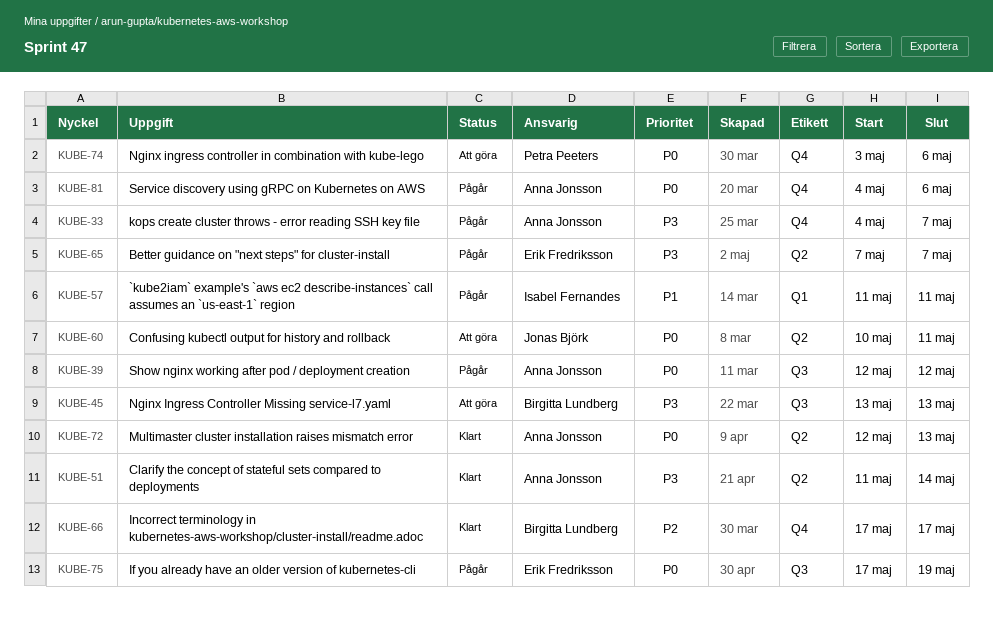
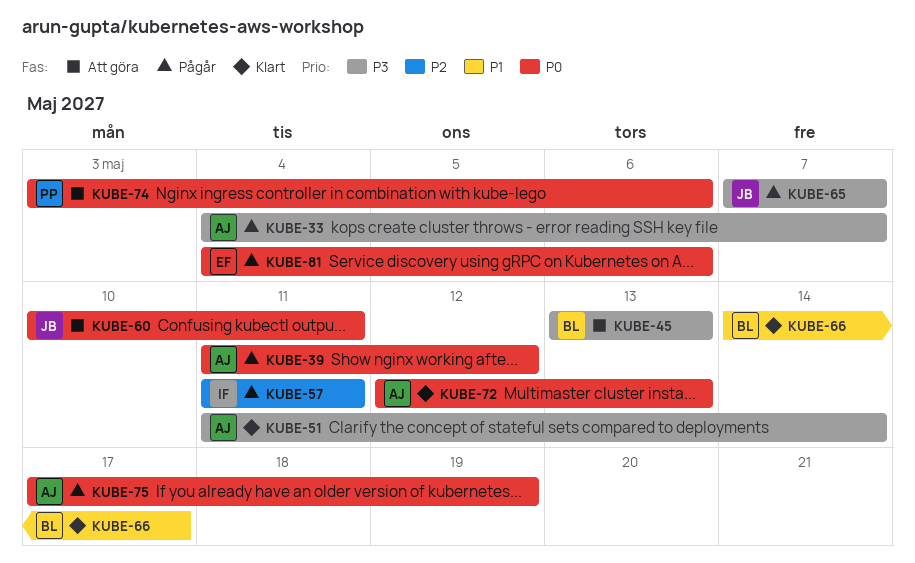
KUBE-39, start: May 12 -> May 11
KUBE-57, priority: P1 -> P2
KUBE-65, owner: Erik Fredriksson -> Jonas Björk
KUBE-66, priority: P2 -> P1
KUBE-66, start: May 17 -> May 14
KUBE-75, owner: Erik Fredriksson -> Anna Jonsson
KUBE-81, owner: Anna Jonsson -> Erik Fredriksson

